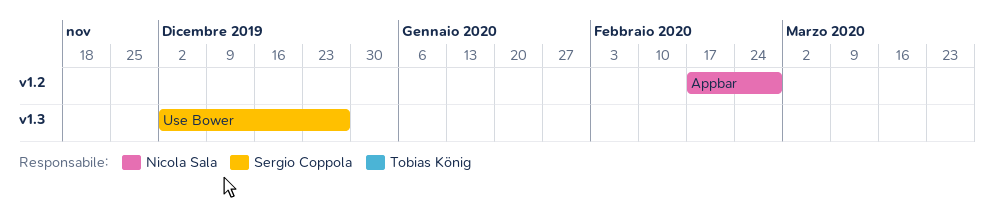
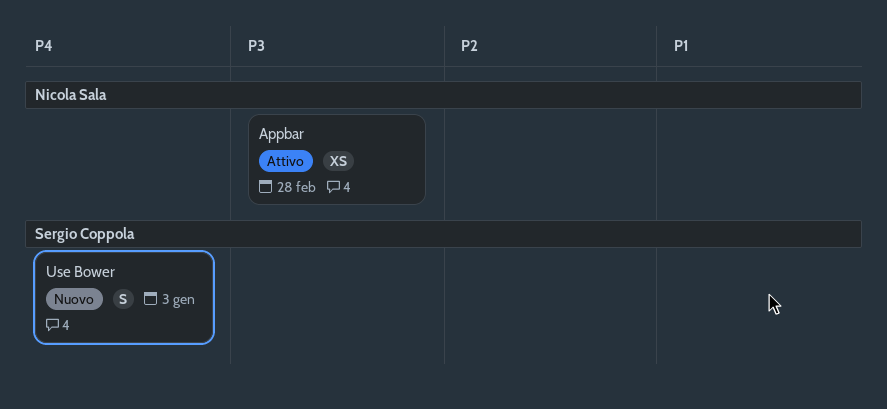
Use Bower, due: Dec 27 -> Jan 3

